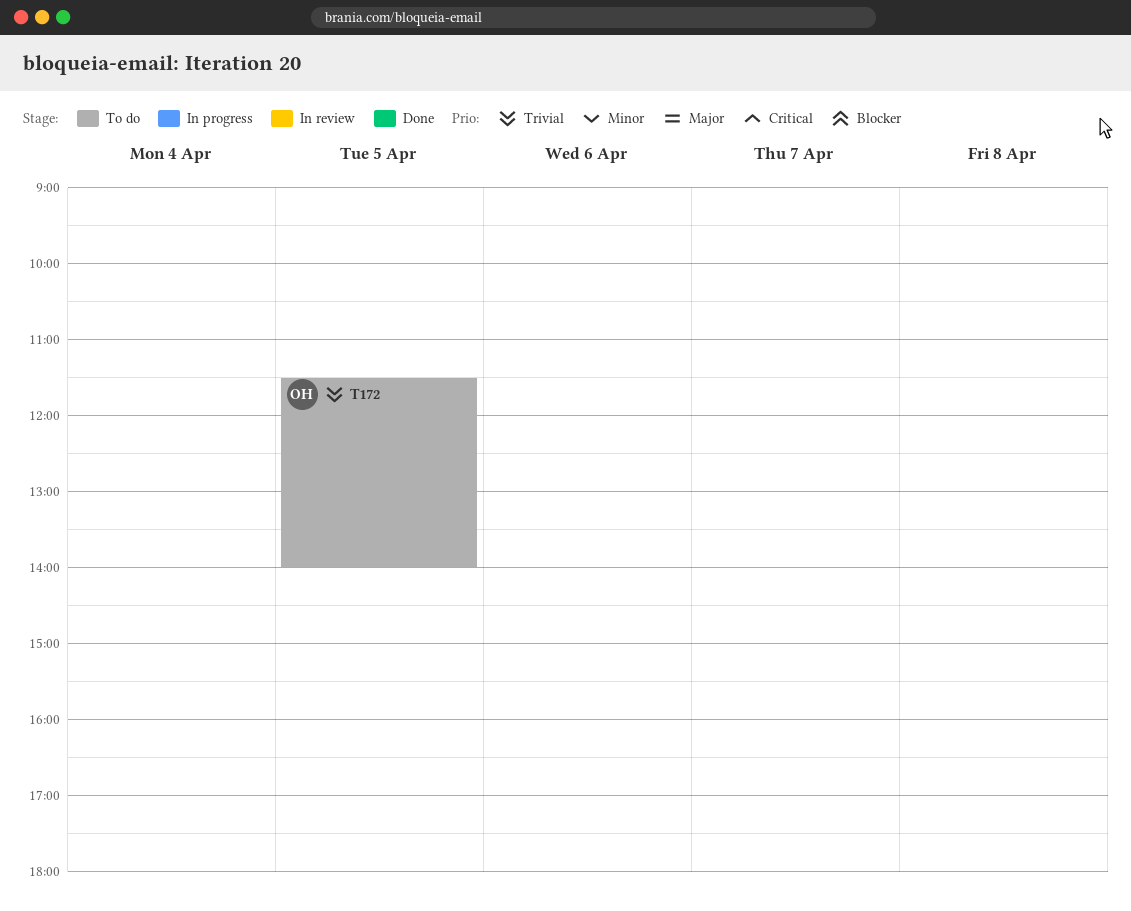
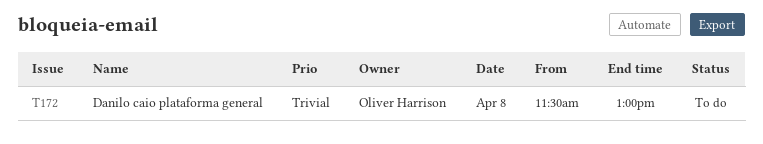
T172, day: Apr 5 -> Apr 8
T172, ends: 14:00 -> 13:00

